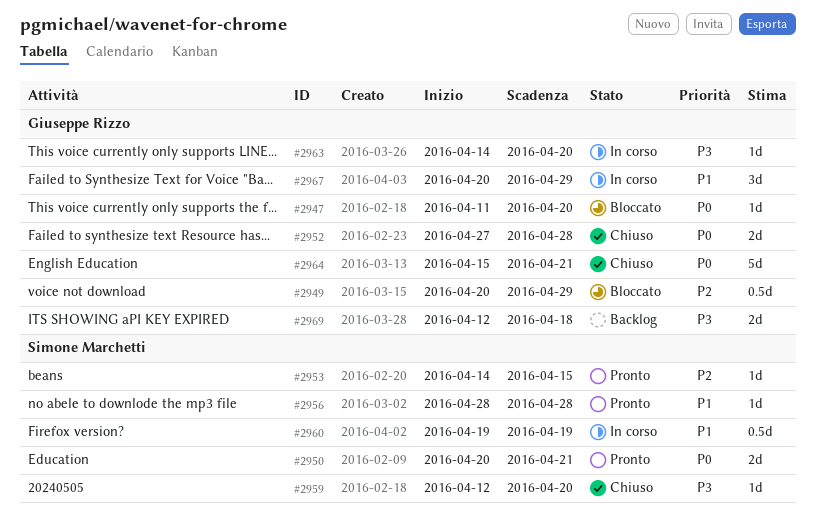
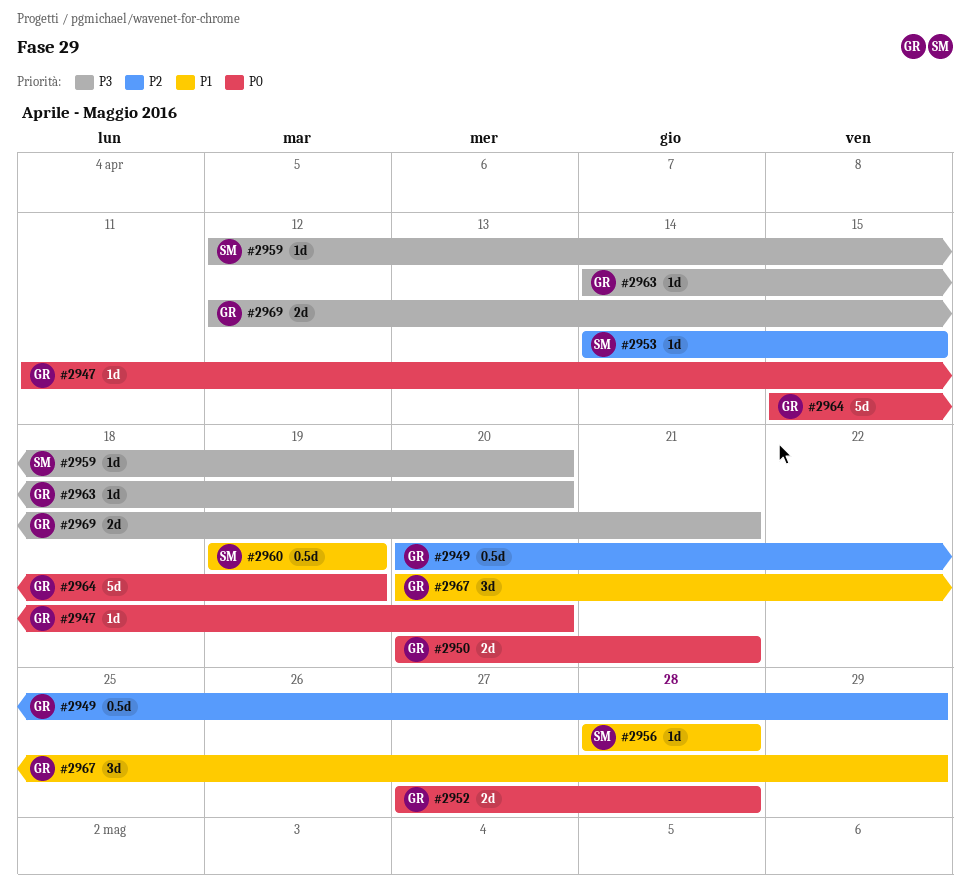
#2950, owner: Simone Marchetti -> Giuseppe Rizzo
#2964, due: Apr 21 -> Apr 19
#2969, due: Apr 18 -> Apr 21

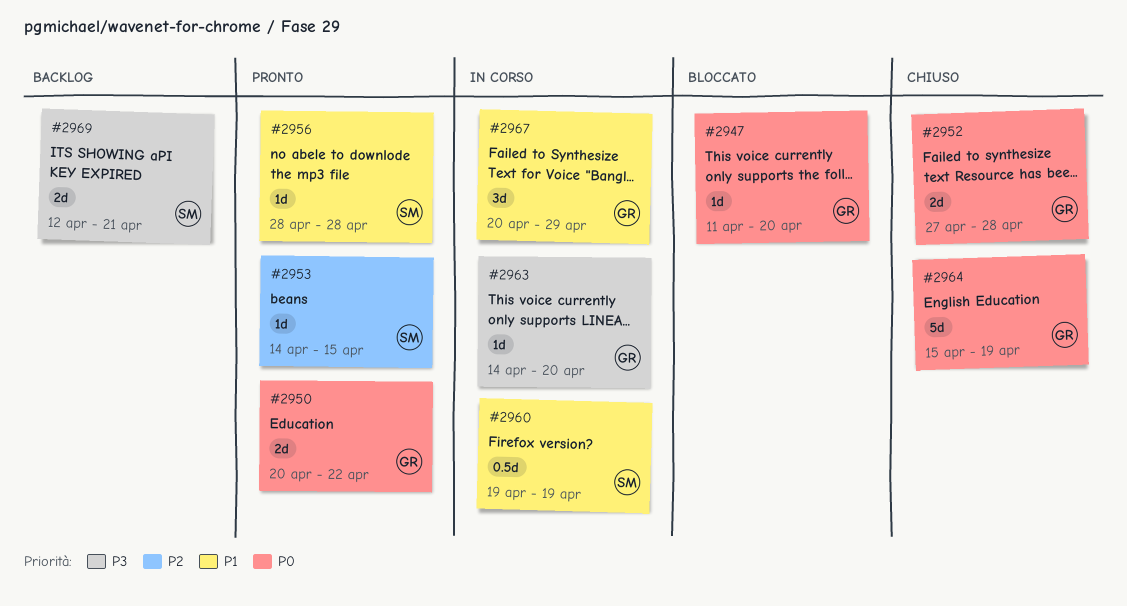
#2949: present -> none
#2950, due: Apr 21 -> Apr 22
#2959: present -> none
#2969, owner: GR -> SM

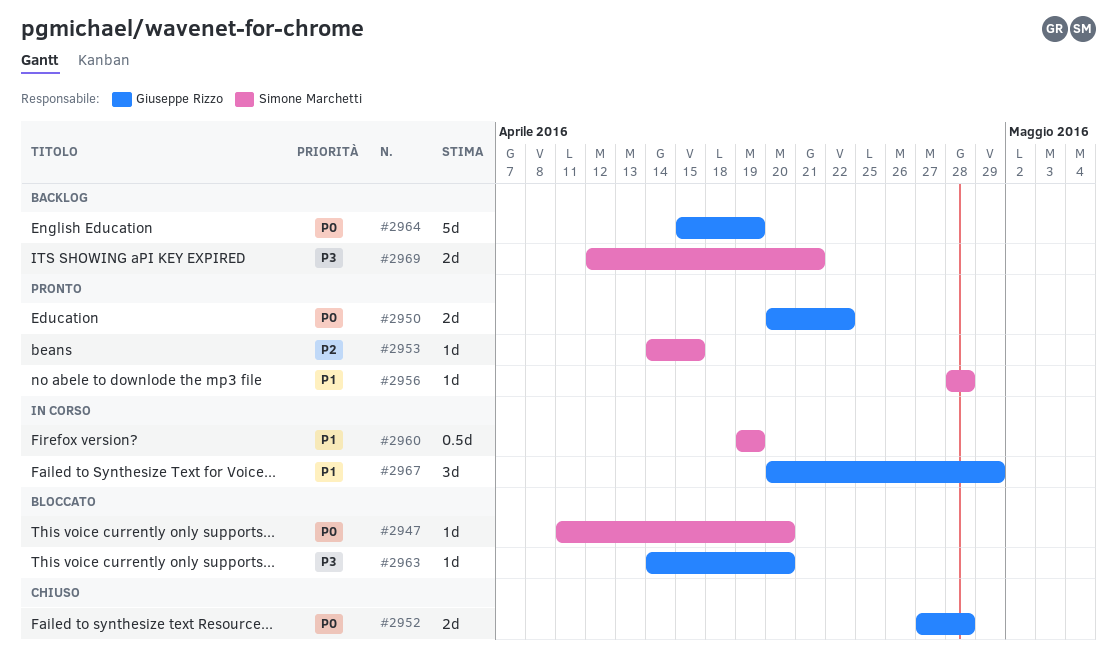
#2947, owner: Giuseppe Rizzo -> Simone Marchetti
#2963, status: In corso -> Bloccato
#2964, status: Chiuso -> Backlog

